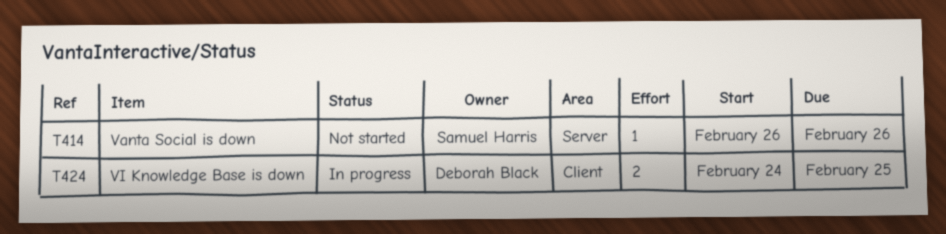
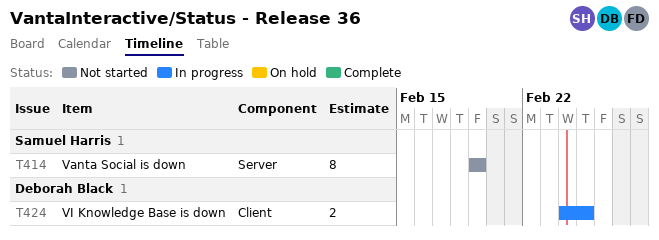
T414, estimate: 1 -> 8
T414, start: Feb 26 -> Feb 19
T414, due: Feb 26 -> Feb 19

